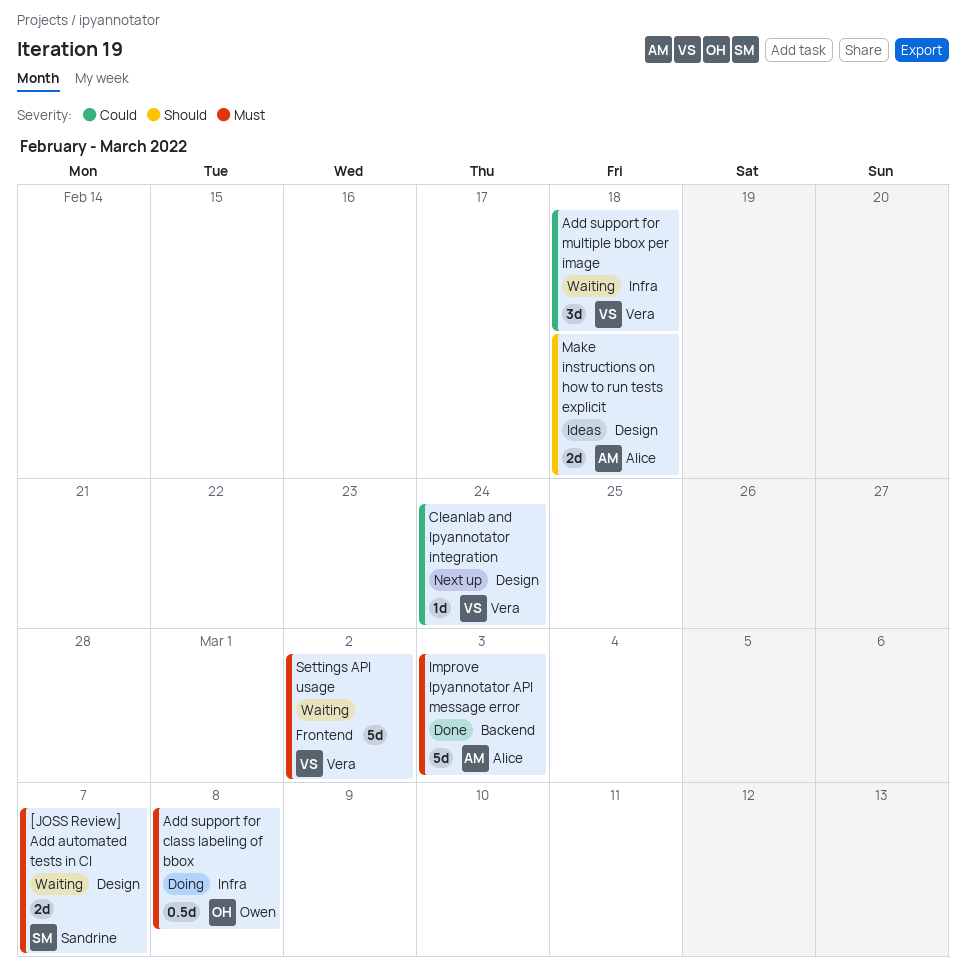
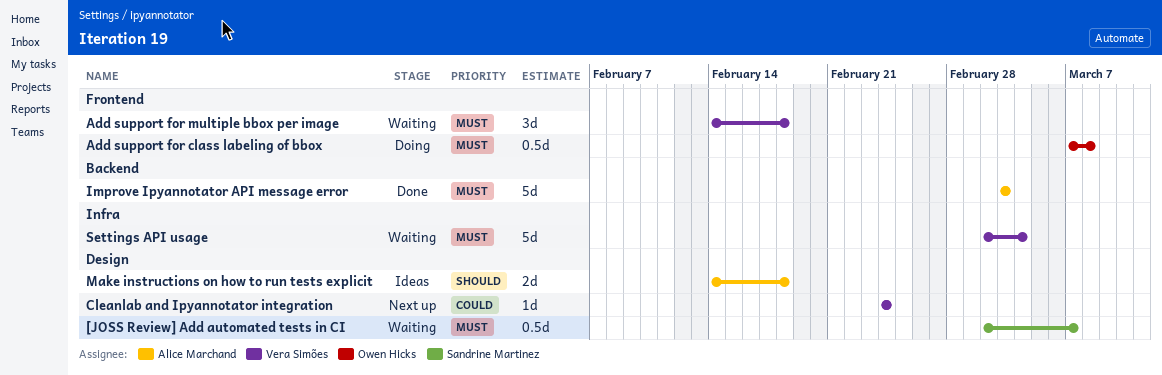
[JOSS Review] Add automated tests in CI, estimate: 2d -> 0.5d
Add support for class labeling of bbox, label: Infra -> Frontend
Add support for multiple bbox per image, priority: Could -> Must
Add support for multiple bbox per image, label: Infra -> Frontend
Settings API usage, label: Frontend -> Infra
Settings API usage, due: Mar 2 -> Mar 4

